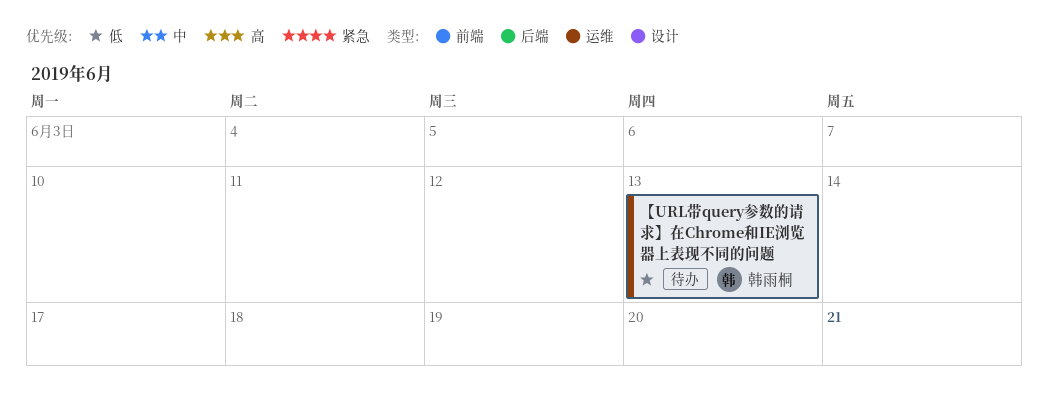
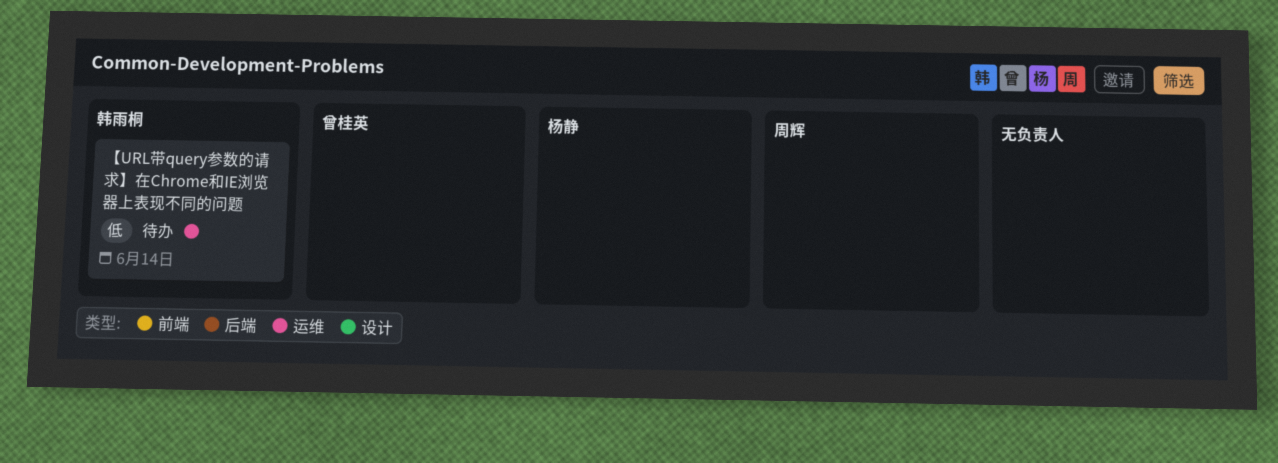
【URL带query参数的请求】在Chrome和IE浏览器上表现不同的问题, due: Jun 13 -> Jun 14

